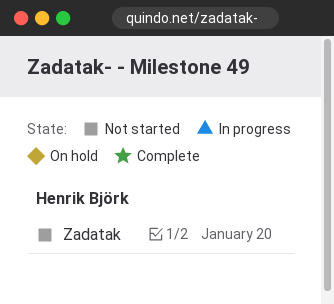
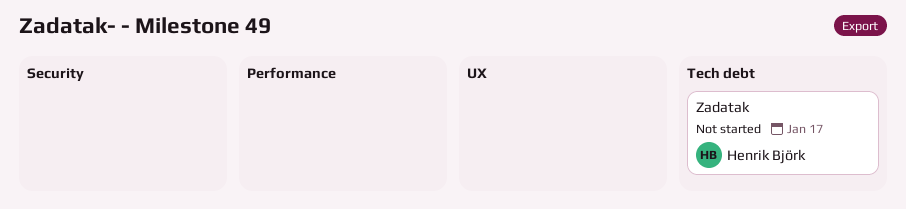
Zadatak, due: Jan 20 -> Jan 17

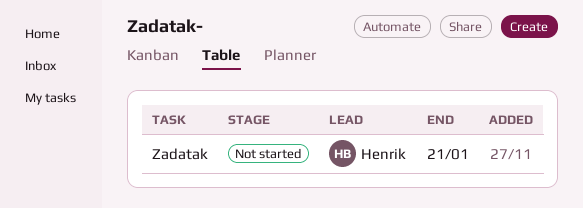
Zadatak, due: Jan 17 -> Jan 21

